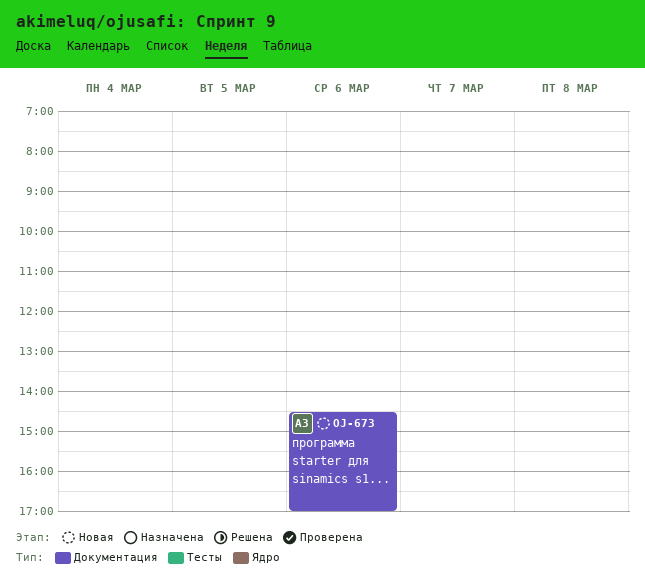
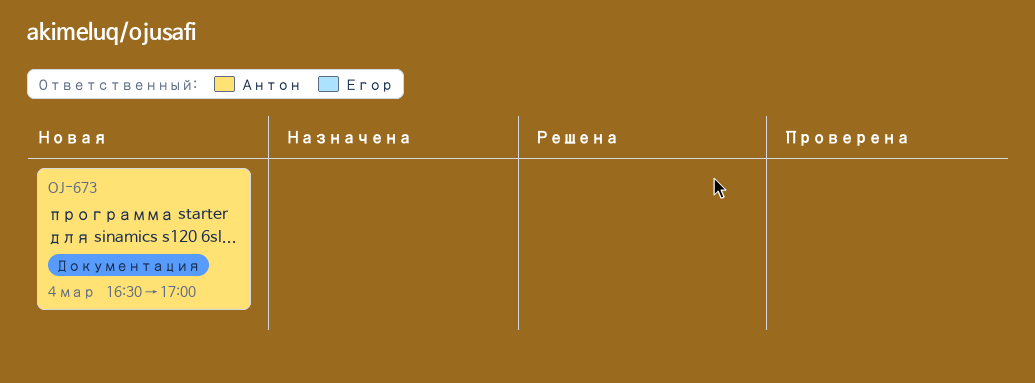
OJ-673, day: Mar 6 -> Mar 4
OJ-673, begins: 14:30 -> 16:30

